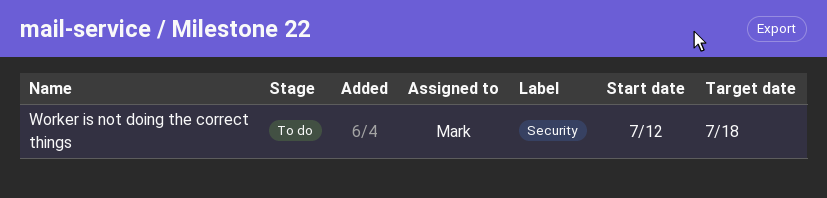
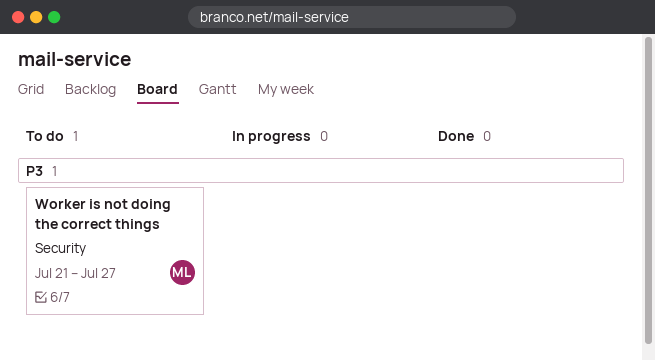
Worker is not doing the correct things, start: Jul 12 -> Jul 21
Worker is not doing the correct things, due: Jul 18 -> Jul 27

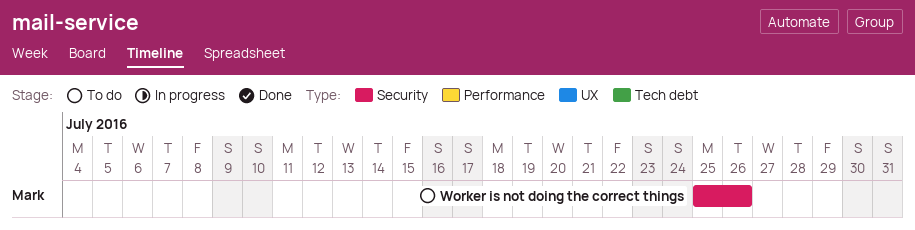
Worker is not doing the correct things, start: Jul 21 -> Jul 25
Worker is not doing the correct things, due: Jul 27 -> Jul 26

